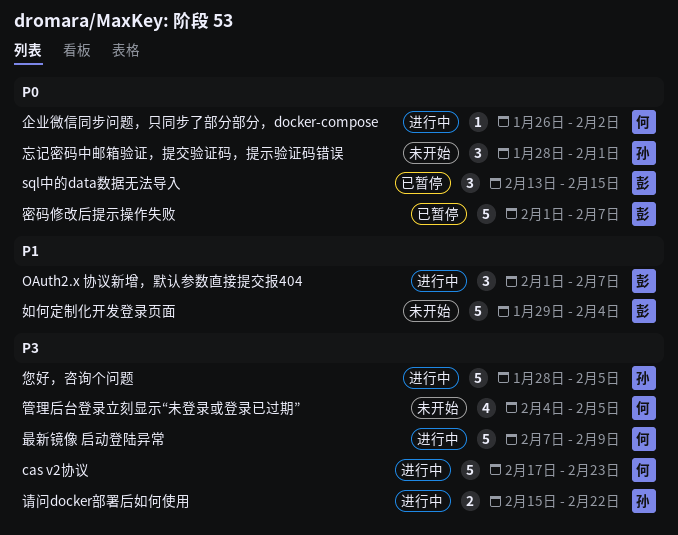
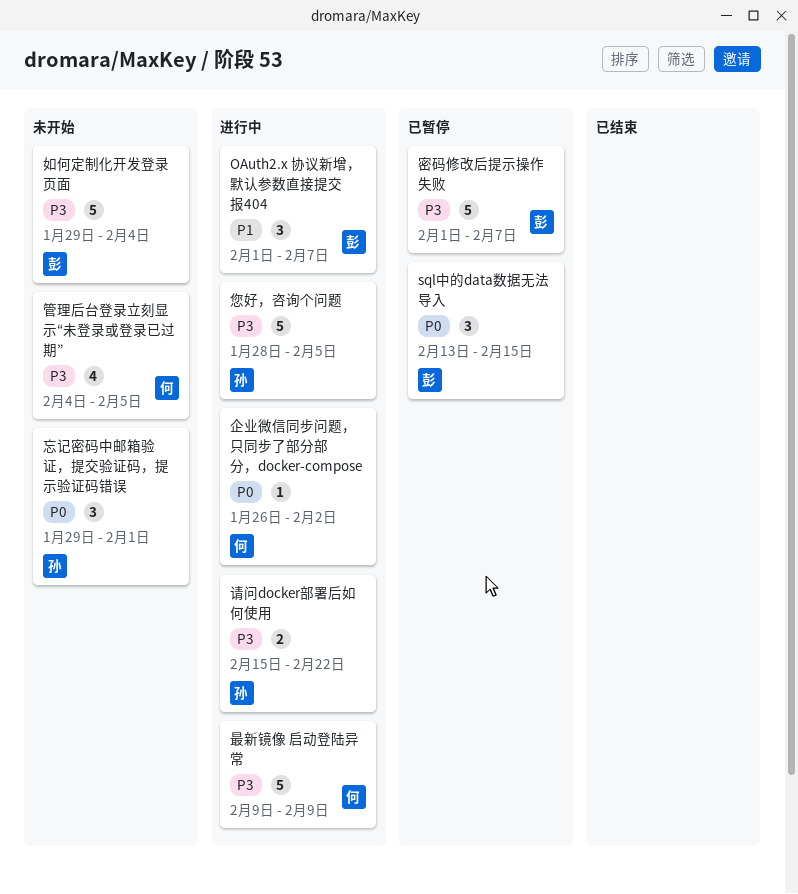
cas v2协议: present -> none
如何定制化开发登录页面, priority: P1 -> P3
密码修改后提示操作失败, priority: P0 -> P3
忘记密码中邮箱验证，提交验证码，提示验证码错误, start: Jan 28 -> Jan 29
最新镜像 启动登陆异常, start: Feb 7 -> Feb 9

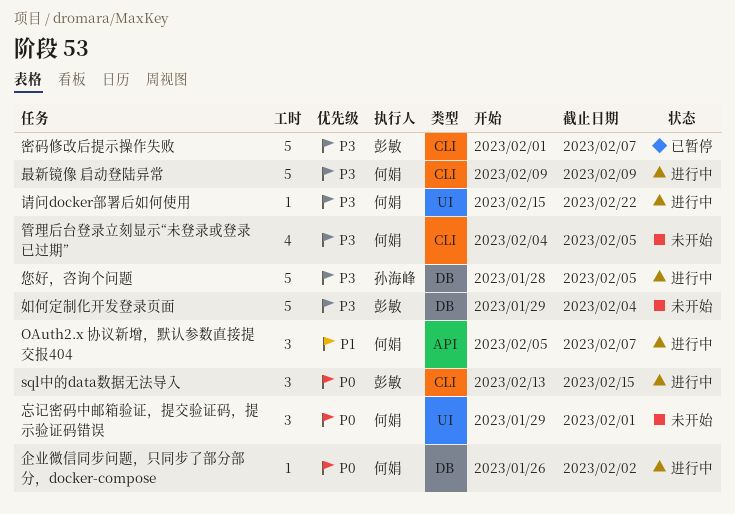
OAuth2.x 协议新增，默认参数直接提交报404, owner: 彭敏 -> 何娟
OAuth2.x 协议新增，默认参数直接提交报404, start: Feb 1 -> Feb 5
sql中的data数据无法导入, status: 已暂停 -> 进行中
忘记密码中邮箱验证，提交验证码，提示验证码错误, owner: 孙海峰 -> 何娟
请问docker部署后如何使用, owner: 孙海峰 -> 何娟
请问docker部署后如何使用, estimate: 2 -> 1

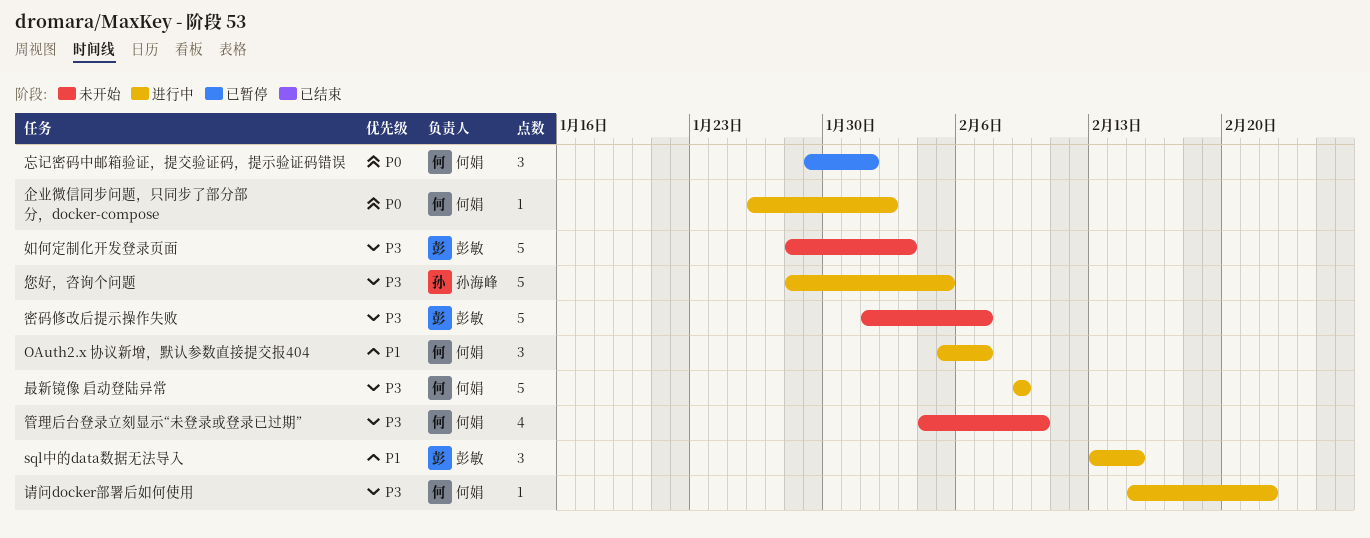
sql中的data数据无法导入, priority: P0 -> P1
如何定制化开发登录页面, start: Jan 29 -> Jan 28
如何定制化开发登录页面, due: Feb 4 -> Feb 3
密码修改后提示操作失败, status: 已暂停 -> 未开始
忘记密码中邮箱验证，提交验证码，提示验证码错误, status: 未开始 -> 已暂停
管理后台登录立刻显示“未登录或登录已过期”, due: Feb 5 -> Feb 10

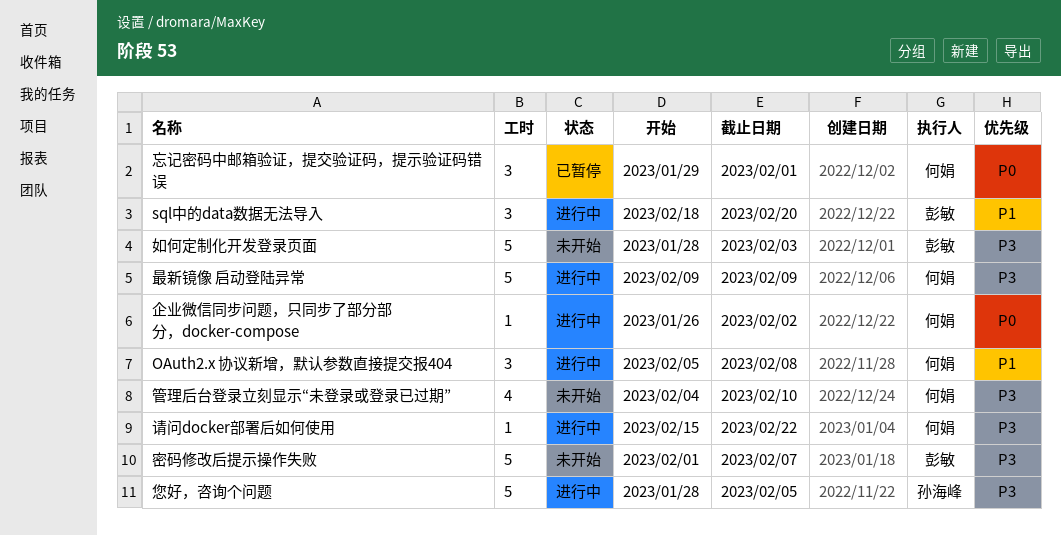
OAuth2.x 协议新增，默认参数直接提交报404, due: Feb 7 -> Feb 8
sql中的data数据无法导入, start: Feb 13 -> Feb 18
sql中的data数据无法导入, due: Feb 15 -> Feb 20

